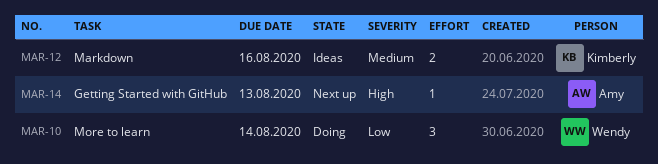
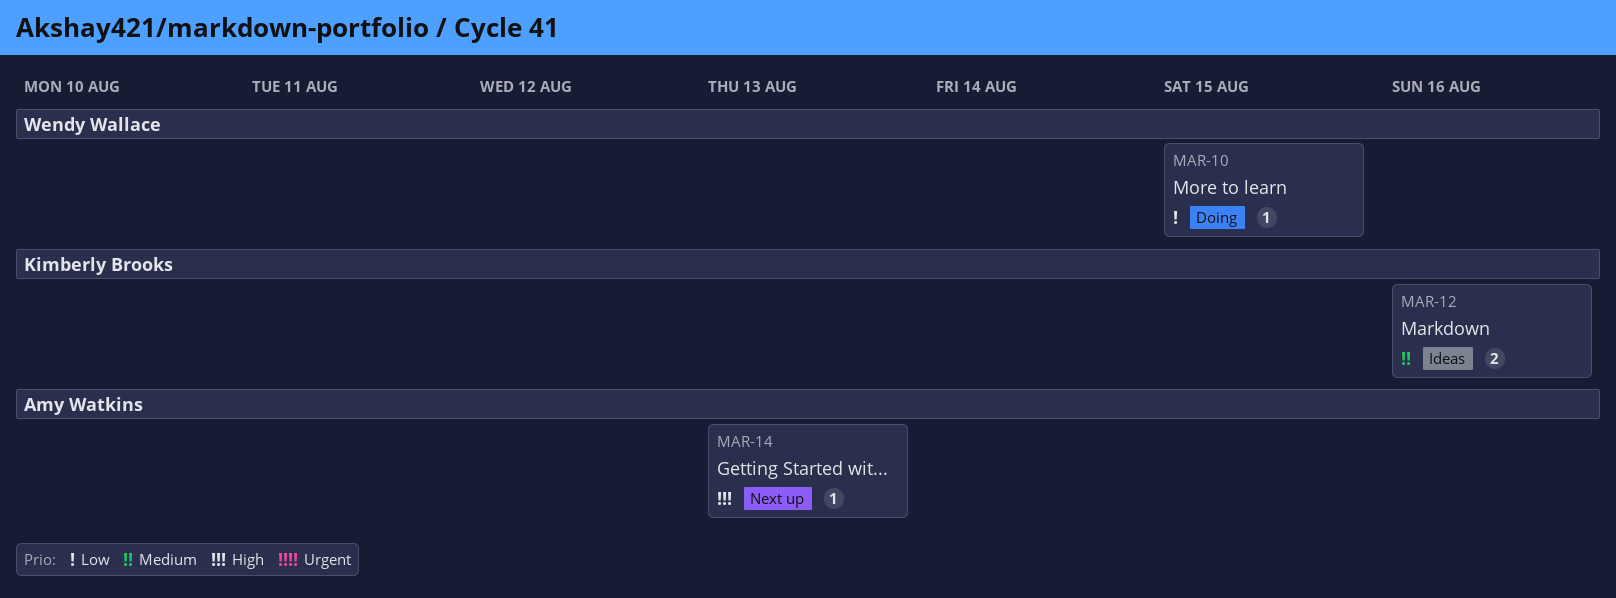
MAR-10, estimate: 3 -> 1
MAR-10, due: Aug 14 -> Aug 15

